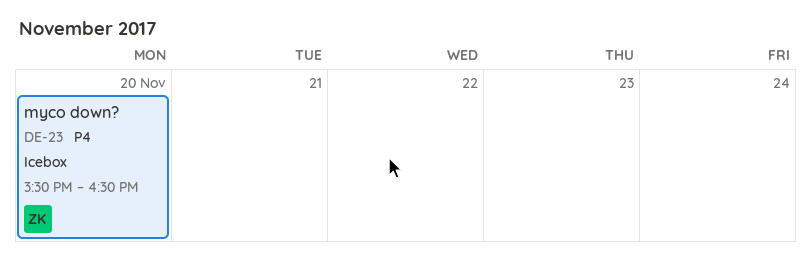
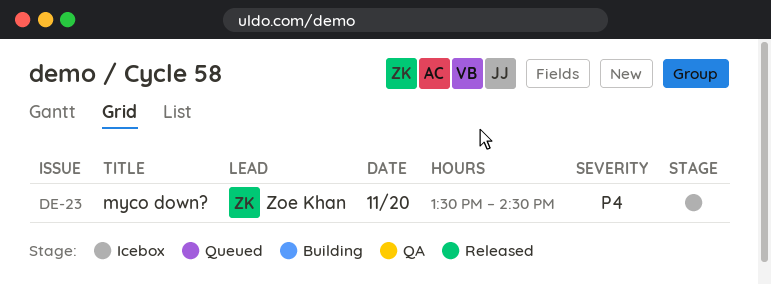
DE-23, begins: 15:30 -> 13:30
DE-23, ends: 16:30 -> 14:30

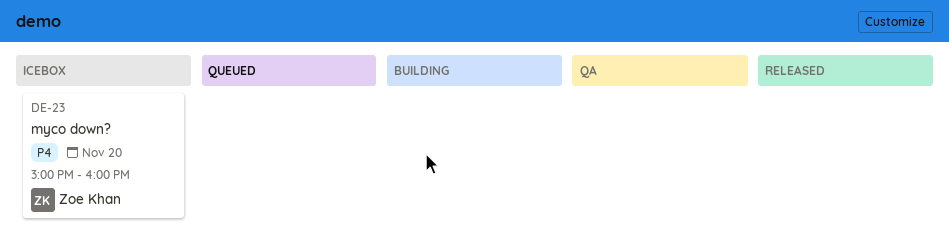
DE-23, begins: 13:30 -> 15:00
DE-23, ends: 14:30 -> 16:00

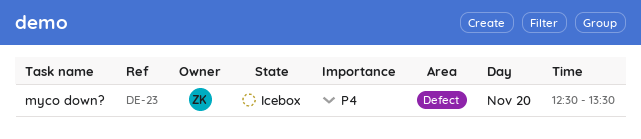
DE-23, begins: 15:00 -> 12:30
DE-23, ends: 16:00 -> 13:30

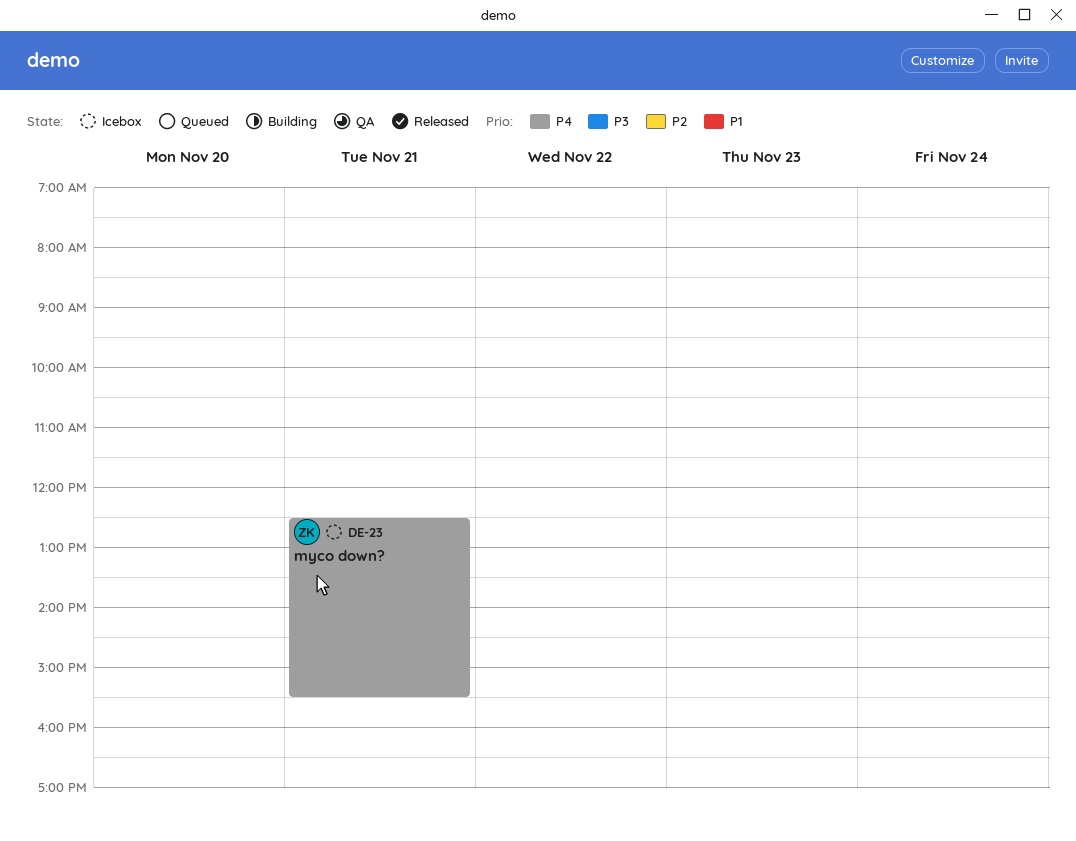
DE-23, day: Nov 20 -> Nov 21
DE-23, ends: 13:30 -> 15:30

